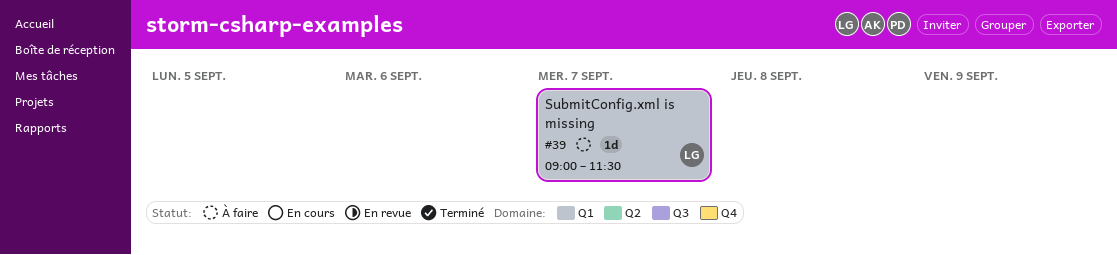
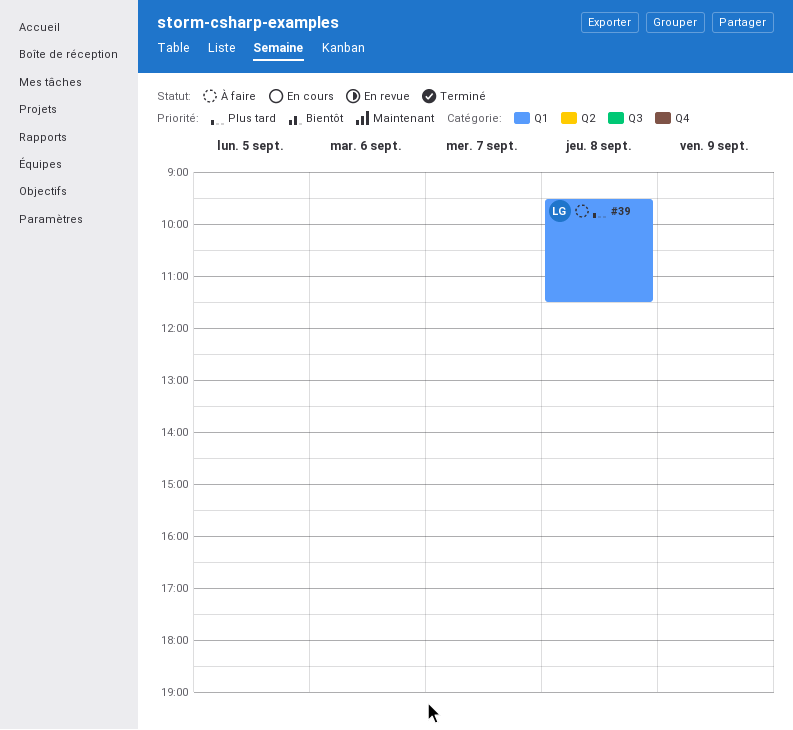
#39, day: Sep 7 -> Sep 8
#39, begins: 09:00 -> 09:30

